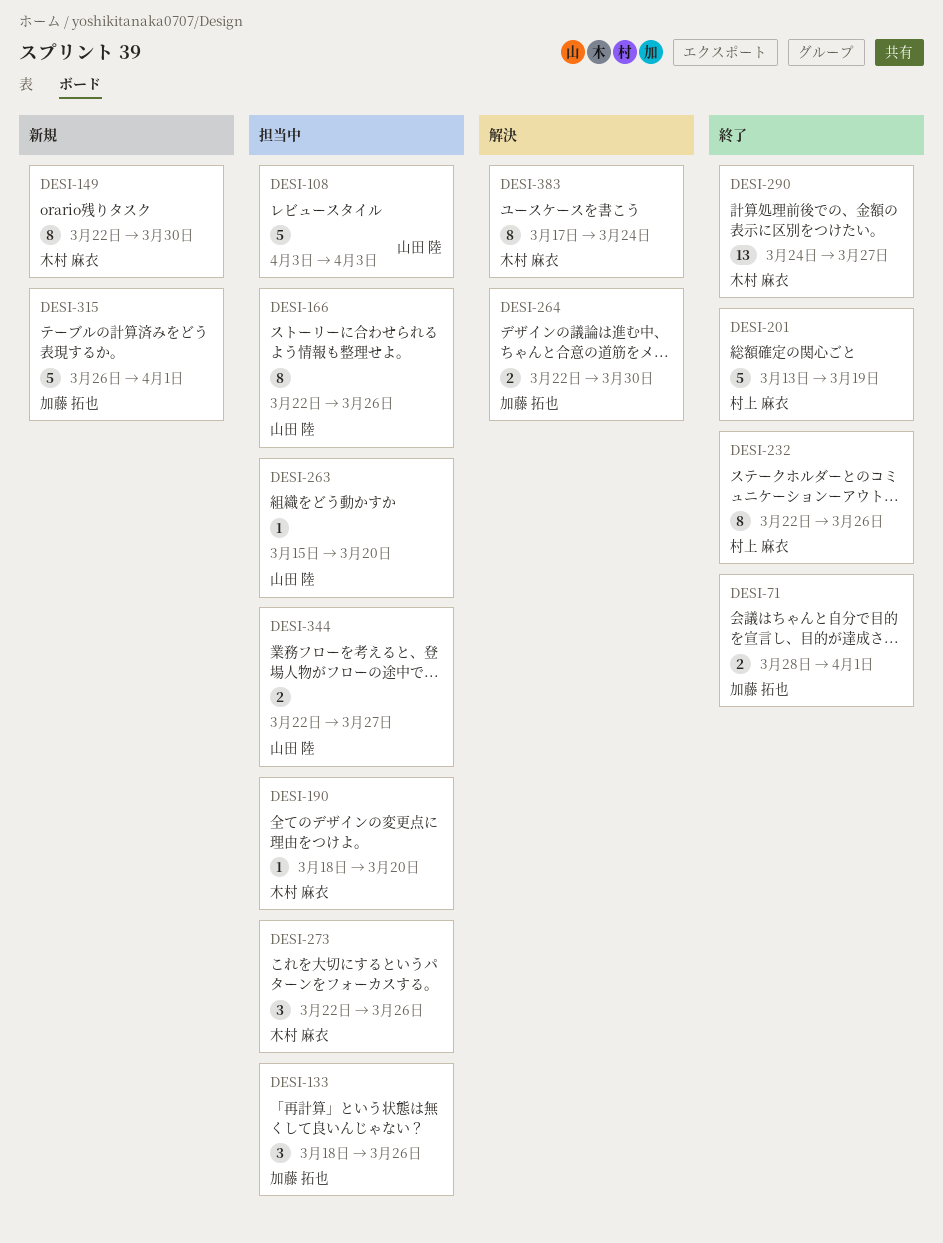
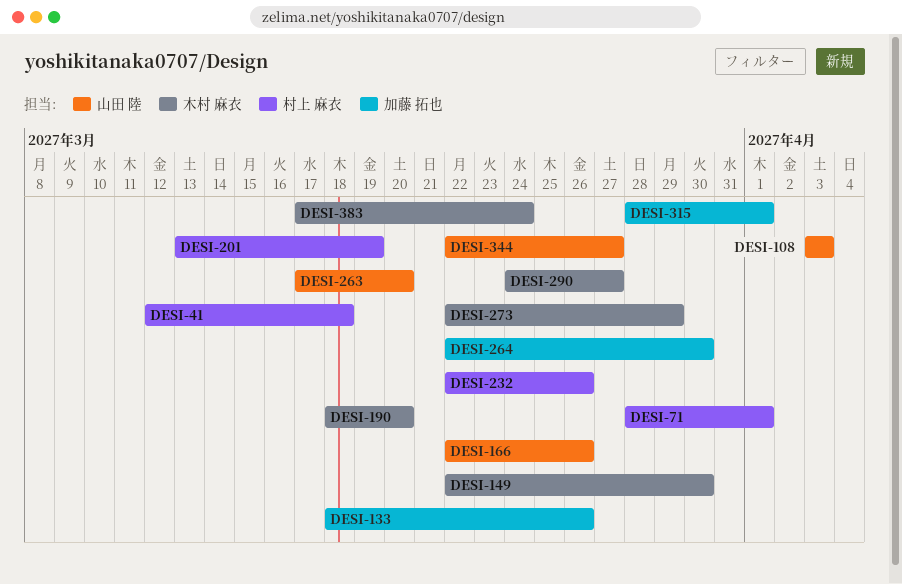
DESI-41: none -> present
DESI-71, owner: 加藤 拓也 -> 村上 麻衣
DESI-263, start: Mar 15 -> Mar 17
DESI-273, due: Mar 26 -> Mar 29
DESI-315, start: Mar 26 -> Mar 28

